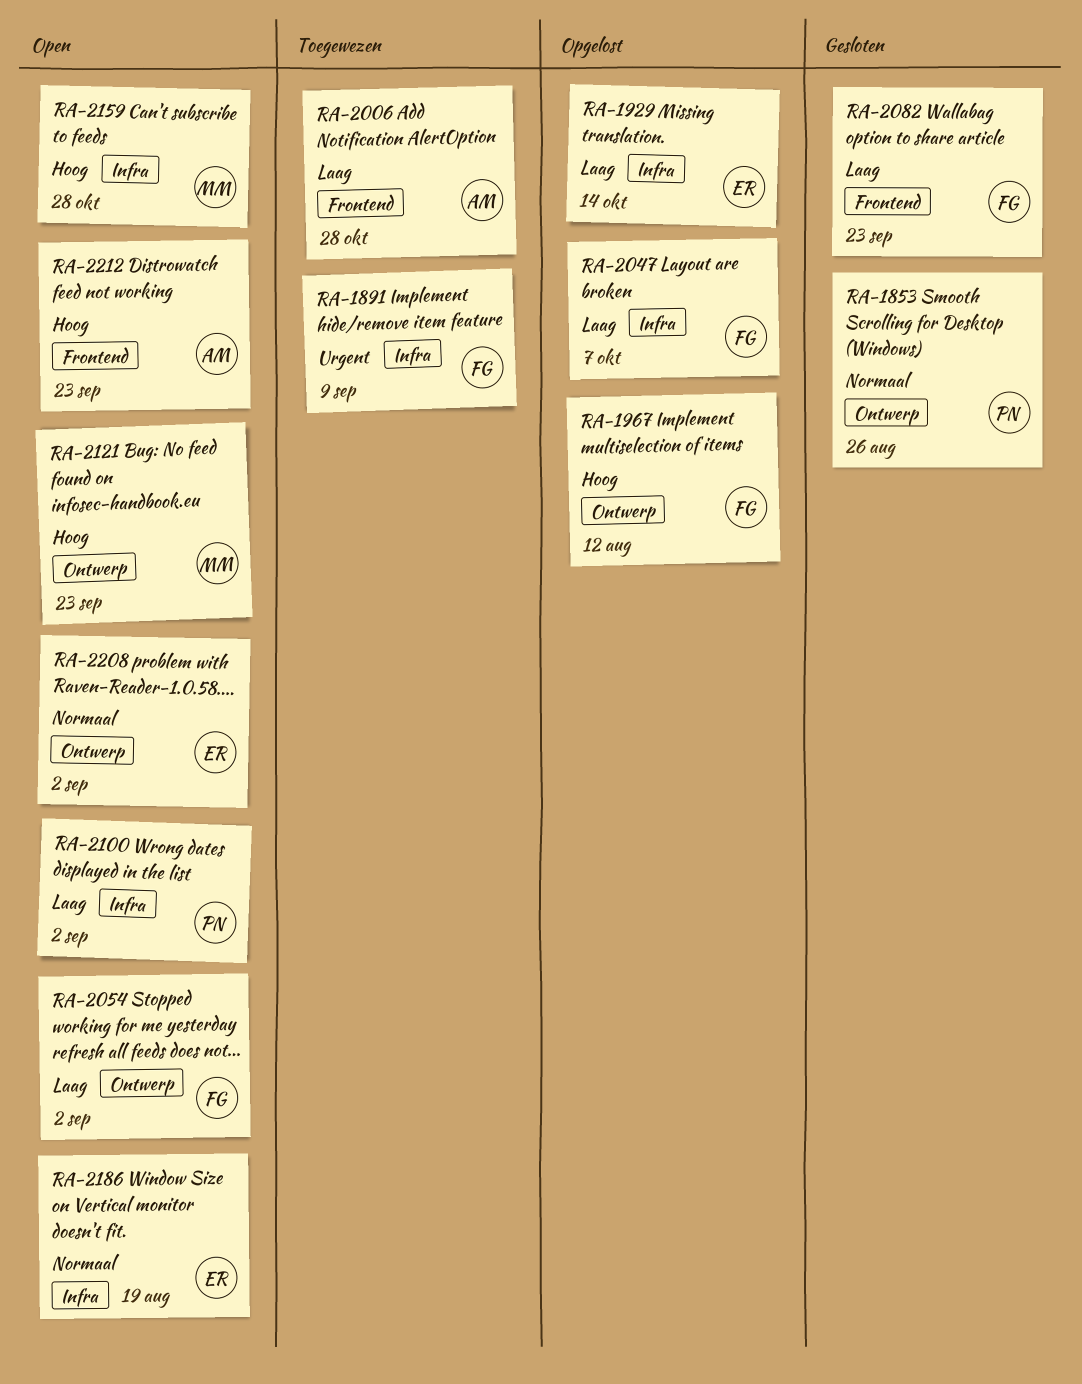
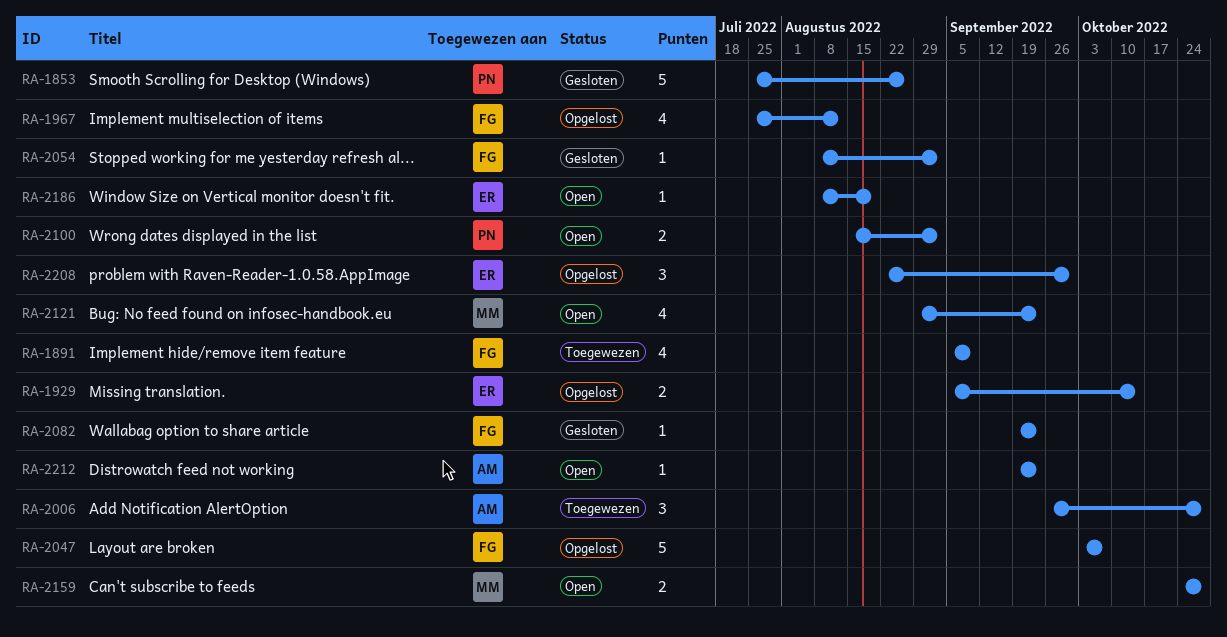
RA-2054, status: Open -> Gesloten
RA-2208, status: Open -> Opgelost
RA-2208, due: Sep 2 -> Sep 30

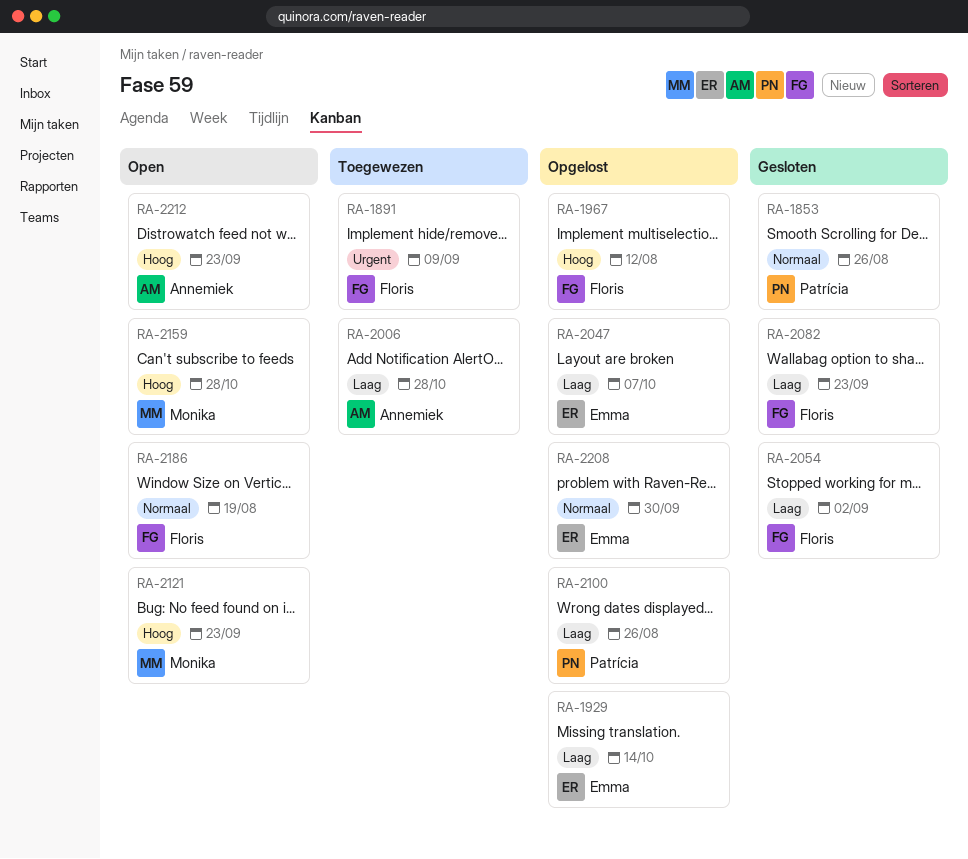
RA-2047, owner: Floris -> Emma
RA-2100, status: Open -> Opgelost
RA-2100, due: Sep 2 -> Aug 26
RA-2186, owner: Emma -> Floris

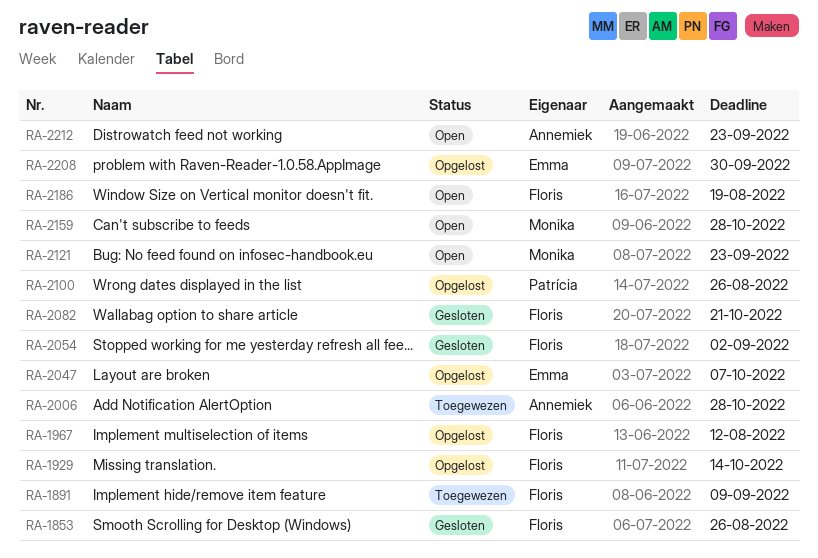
RA-1853, owner: Patrícia -> Floris
RA-1929, owner: Emma -> Floris
RA-2082, due: Sep 23 -> Oct 21

